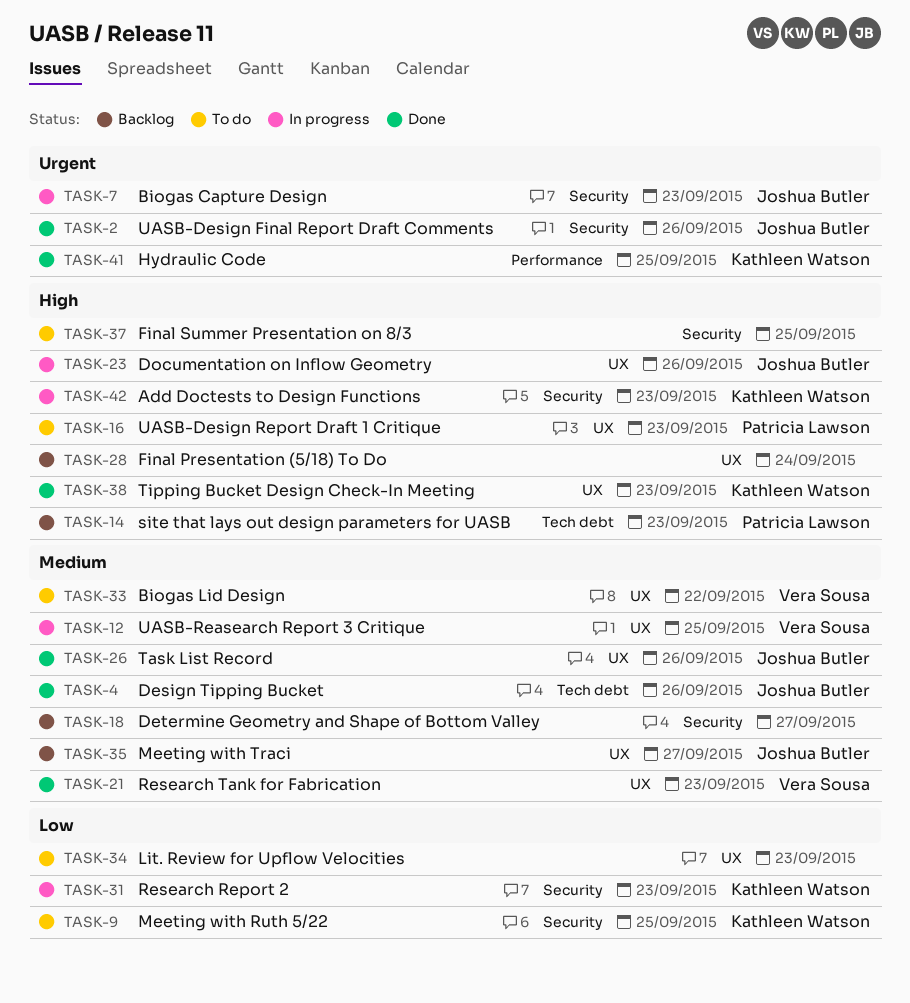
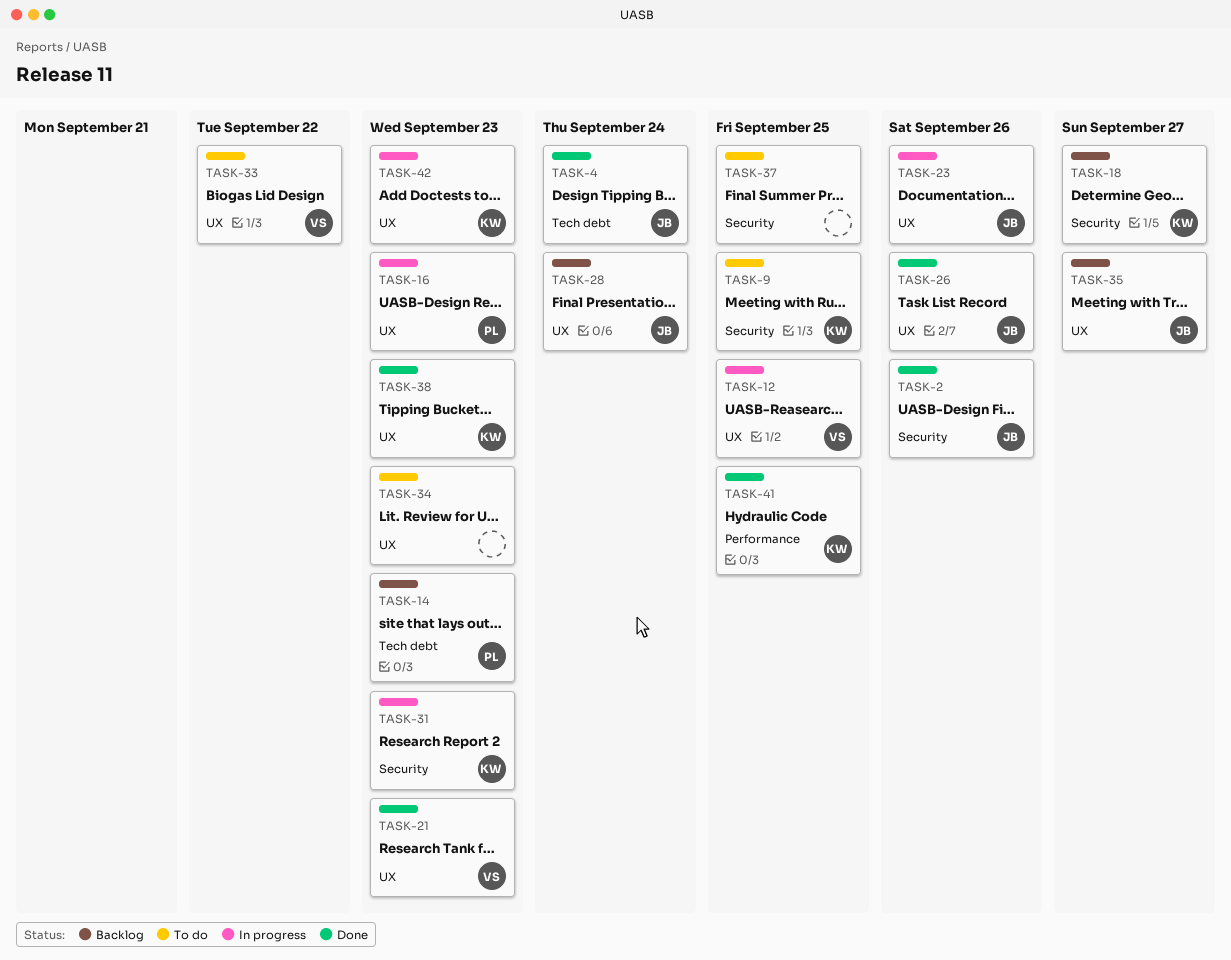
TASK-4, due: Sep 26 -> Sep 24
TASK-7: present -> none
TASK-16, status: To do -> In progress
TASK-18, owner: none -> Kathleen Watson
TASK-28, owner: none -> Joshua Butler
TASK-42, label: Security -> UX

